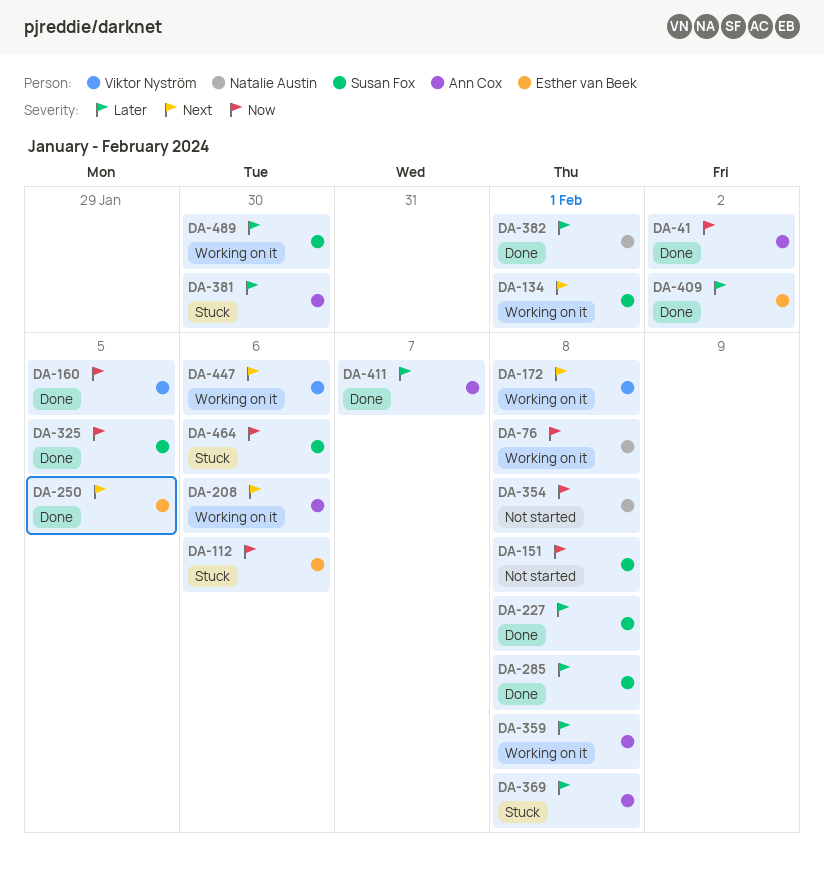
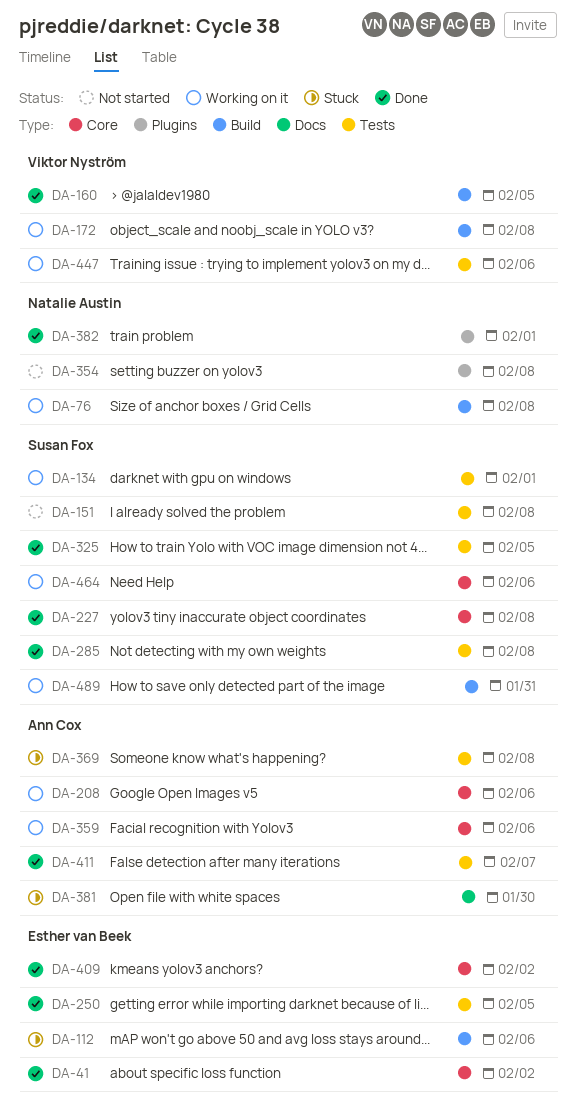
DA-41, owner: Ann Cox -> Esther van Beek
DA-359, due: Feb 8 -> Feb 6
DA-464, status: Stuck -> Working on it
DA-489, due: Jan 30 -> Jan 31

